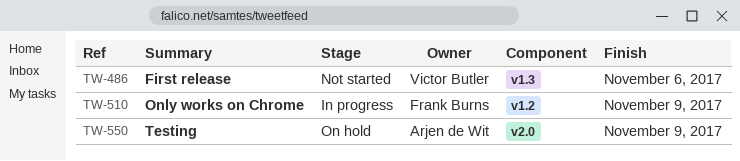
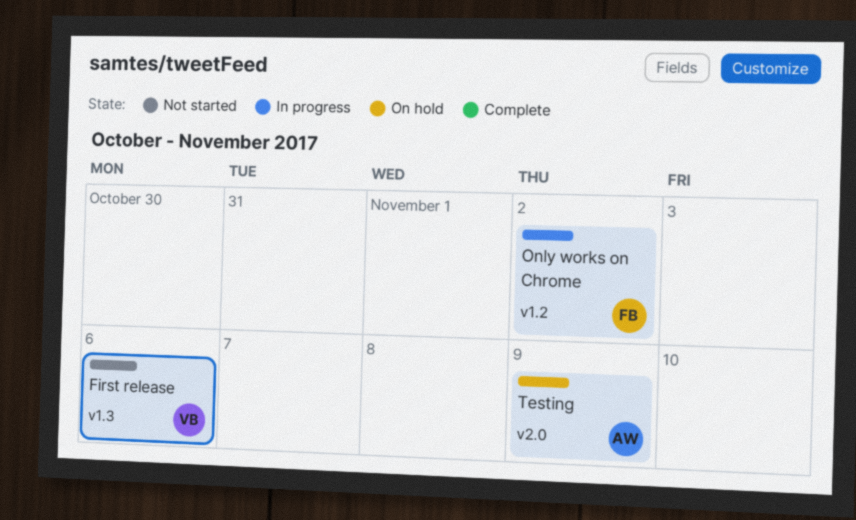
Only works on Chrome, due: Nov 9 -> Nov 2

